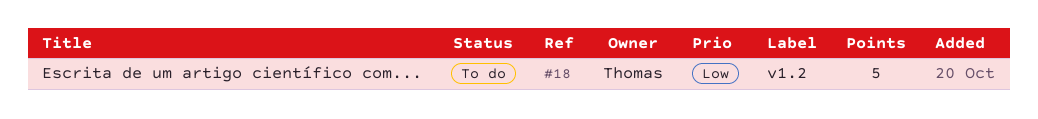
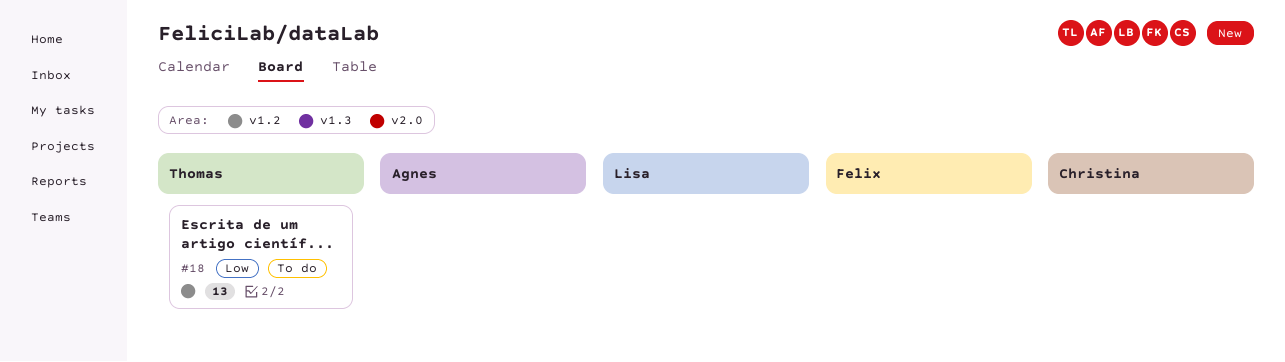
#18, estimate: 5 -> 13

